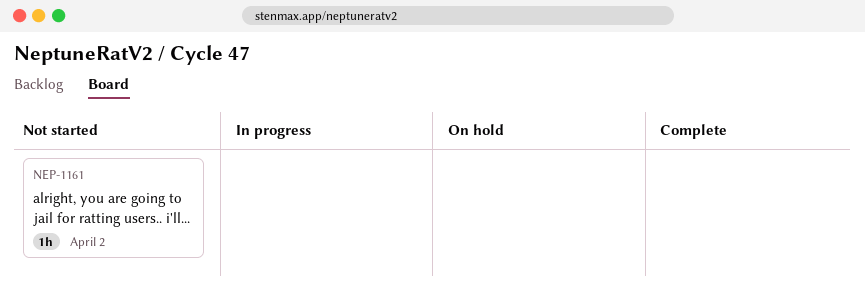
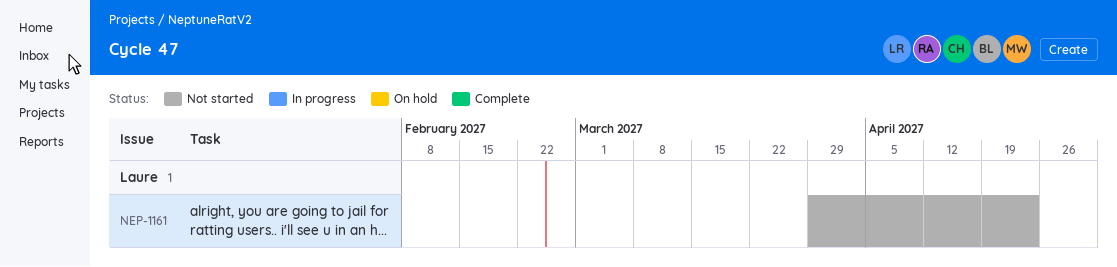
NEP-1161, due: Apr 2 -> Apr 23

